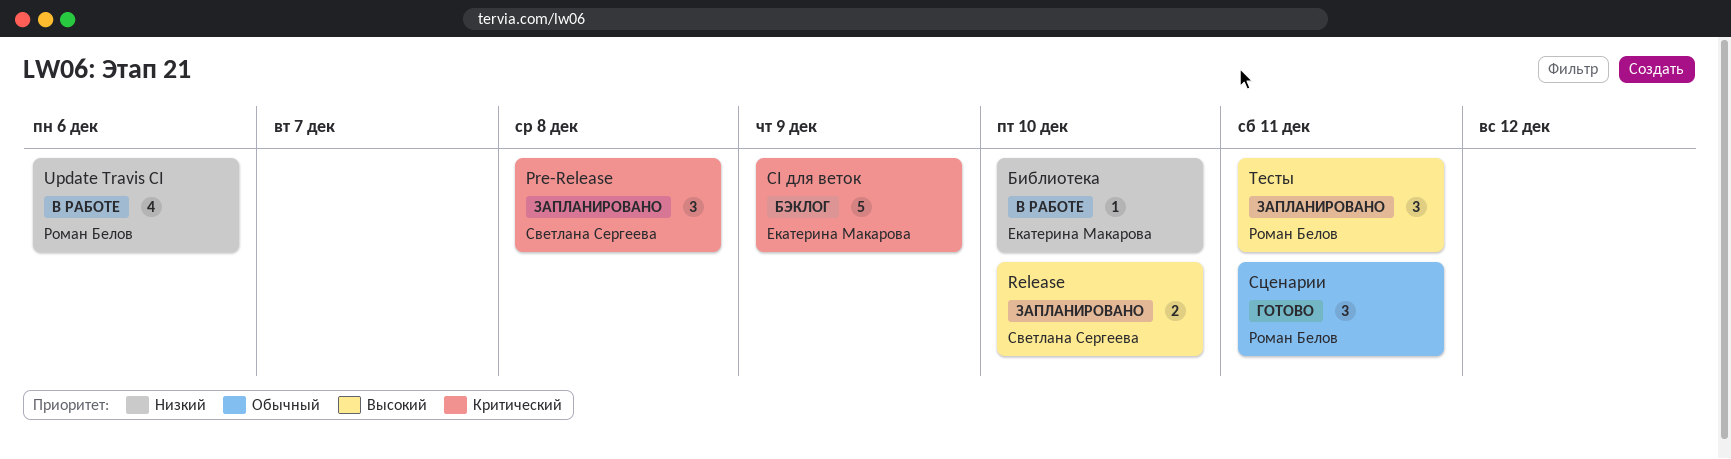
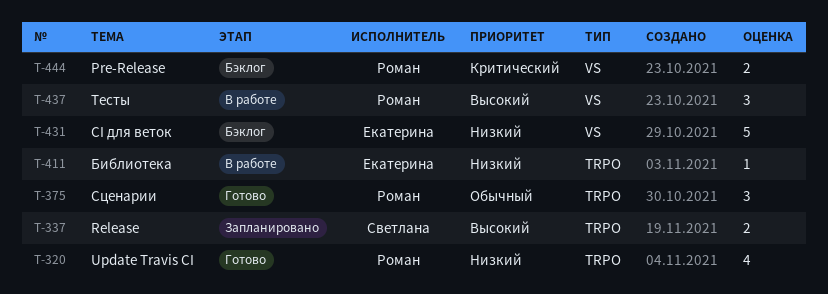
CI для веток, priority: Критический -> Низкий
Pre-Release, status: Запланировано -> Бэклог
Pre-Release, owner: Светлана Сергеева -> Роман Белов
Pre-Release, estimate: 3 -> 2
Update Travis CI, status: В работе -> Готово
Тесты, status: Запланировано -> В работе

